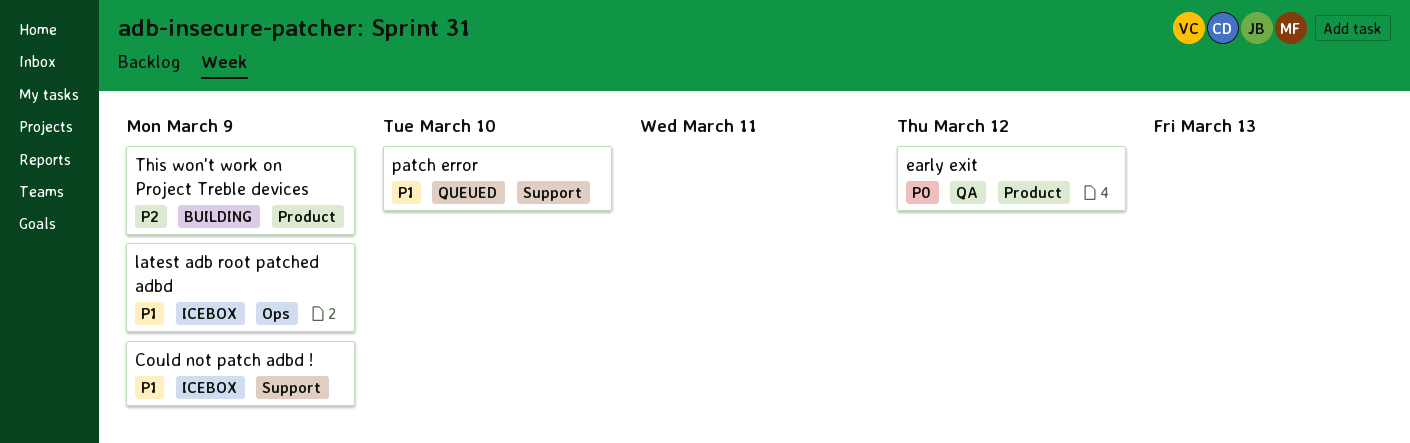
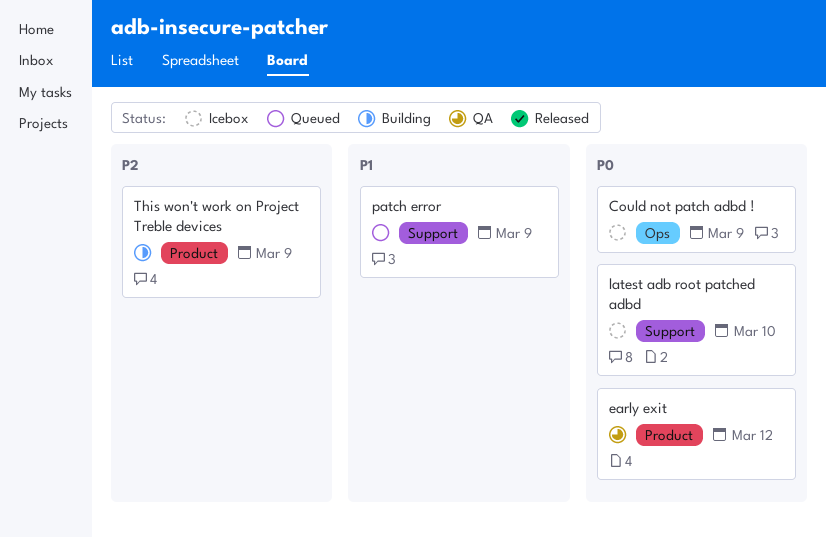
Could not patch adbd !, priority: P1 -> P0
Could not patch adbd !, label: Support -> Ops
latest adb root patched adbd, priority: P1 -> P0
latest adb root patched adbd, label: Ops -> Support
latest adb root patched adbd, due: Mar 9 -> Mar 10
patch error, due: Mar 10 -> Mar 9

